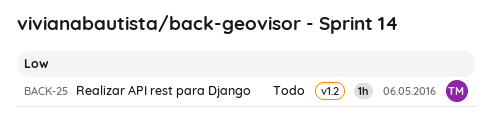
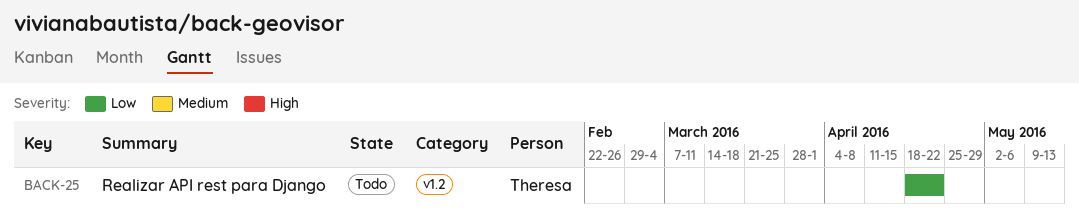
BACK-25, due: May 6 -> Apr 22

